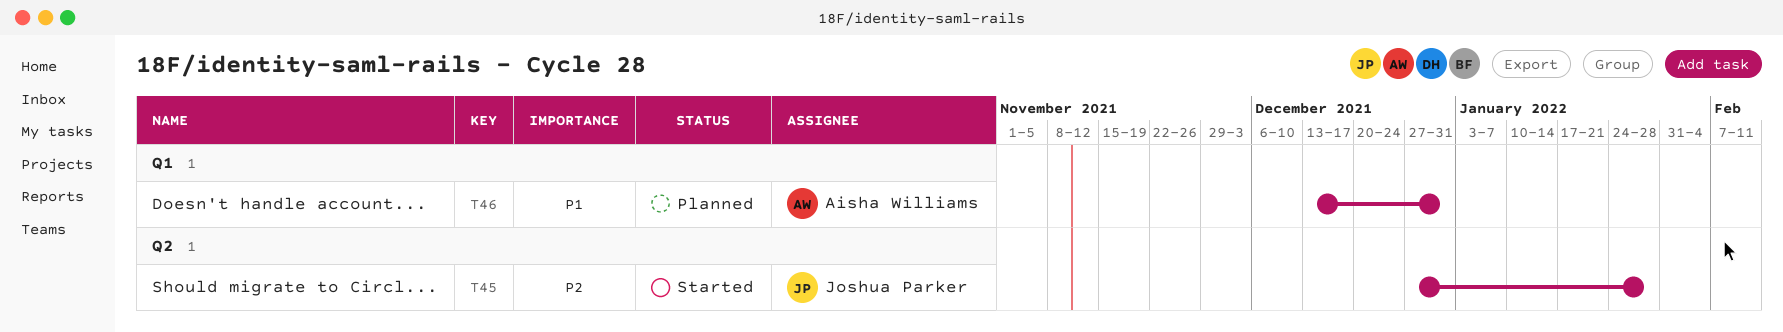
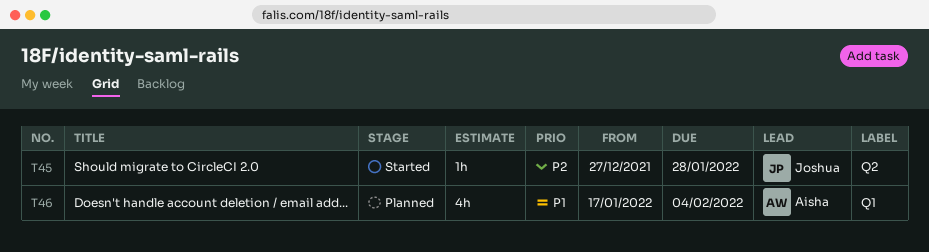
T46, start: Dec 13 -> Jan 17
T46, due: Dec 31 -> Feb 4

